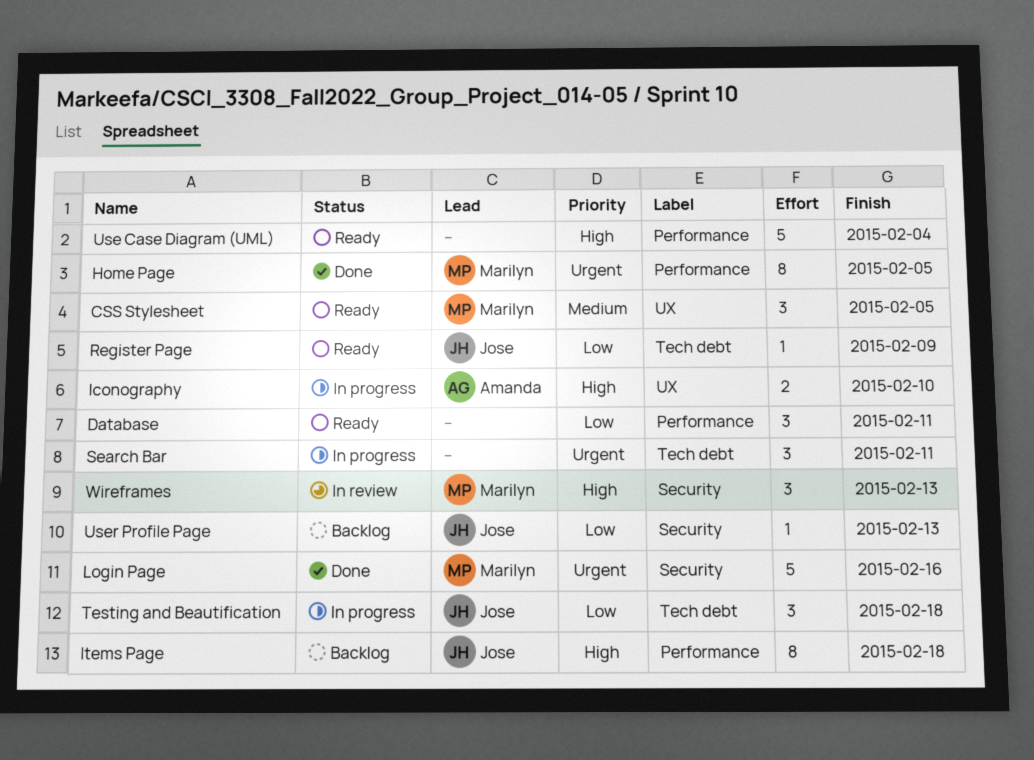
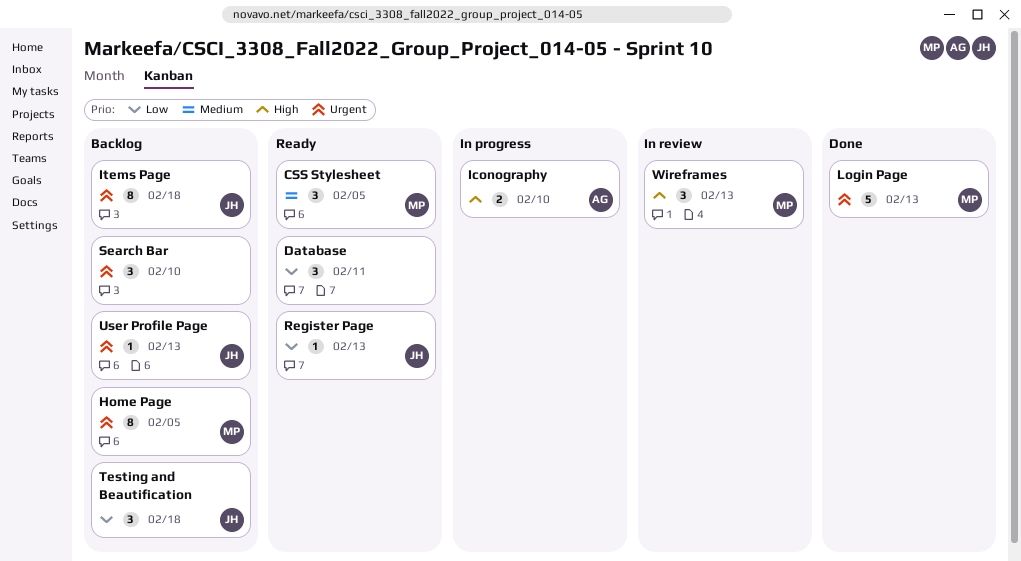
Home Page, status: Done -> Backlog
Items Page, priority: High -> Urgent
Login Page, due: Feb 16 -> Feb 13
Register Page, due: Feb 9 -> Feb 13
Search Bar, status: In progress -> Backlog
Search Bar, due: Feb 11 -> Feb 10
Testing and Beautification, status: In progress -> Backlog
Use Case Diagram (UML): present -> none
User Profile Page, priority: Low -> Urgent

